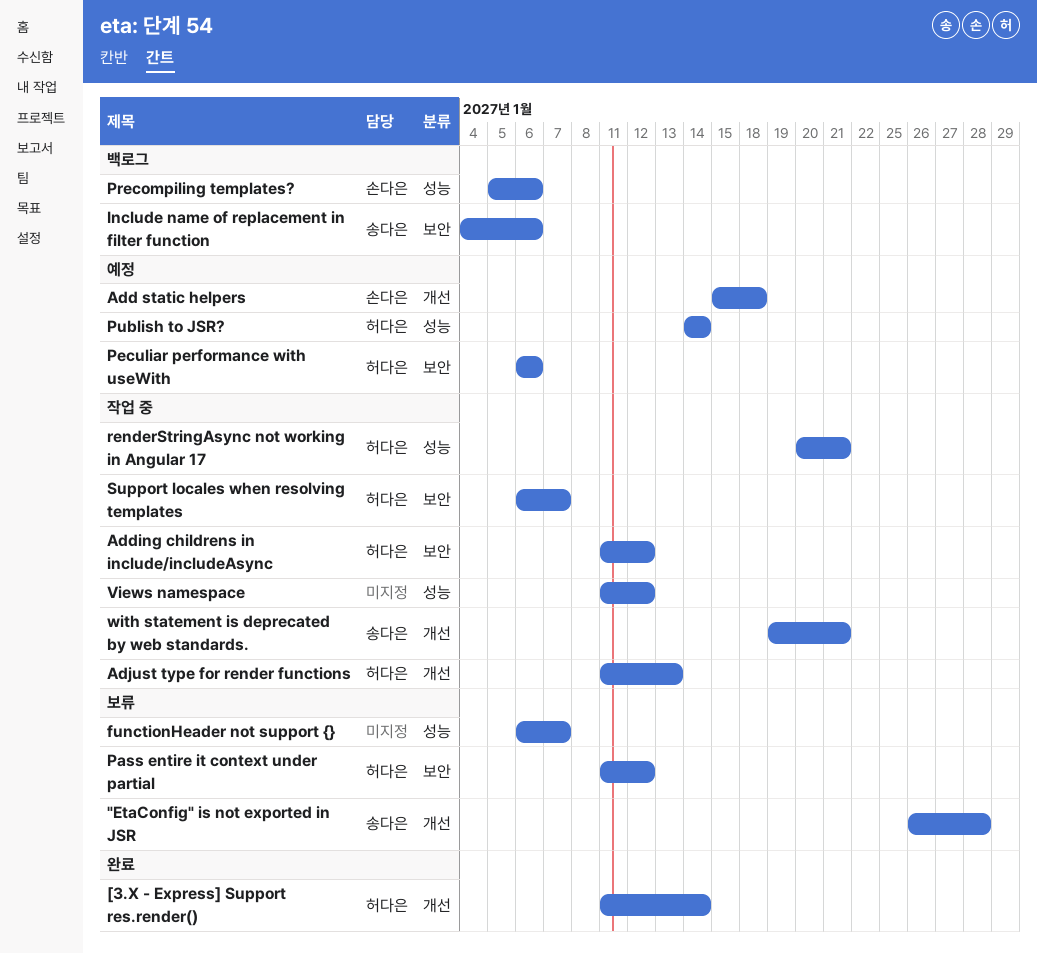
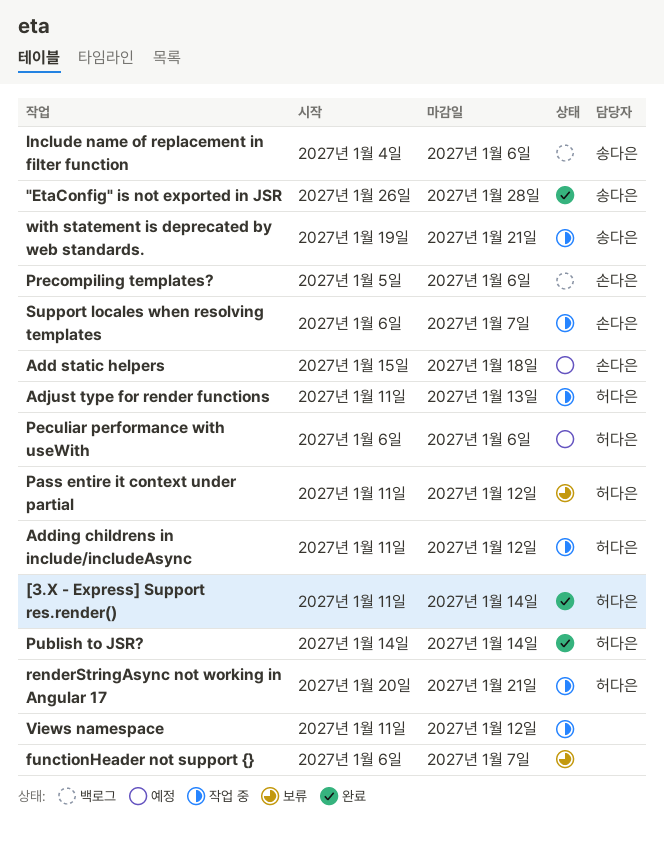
"EtaConfig" is not exported in JSR, status: 보류 -> 완료
Publish to JSR?, status: 예정 -> 완료
Support locales when resolving templates, owner: 허다은 -> 손다은

